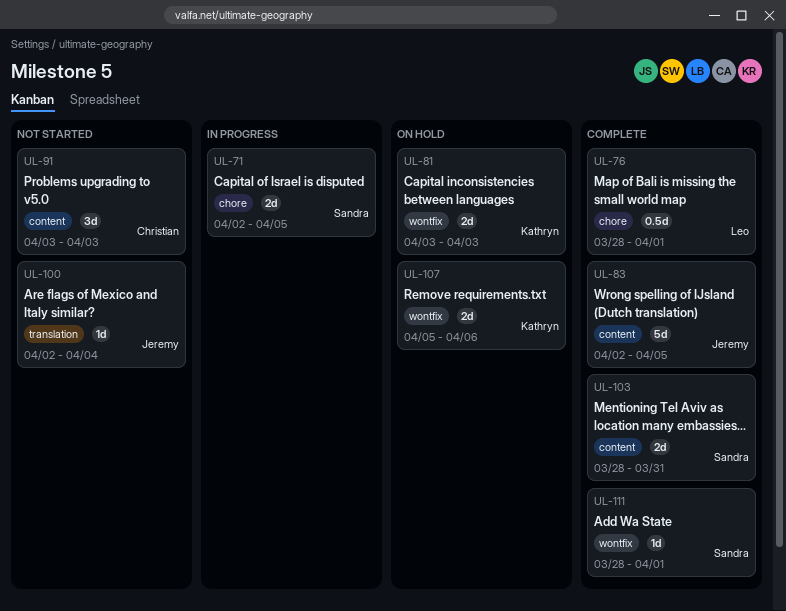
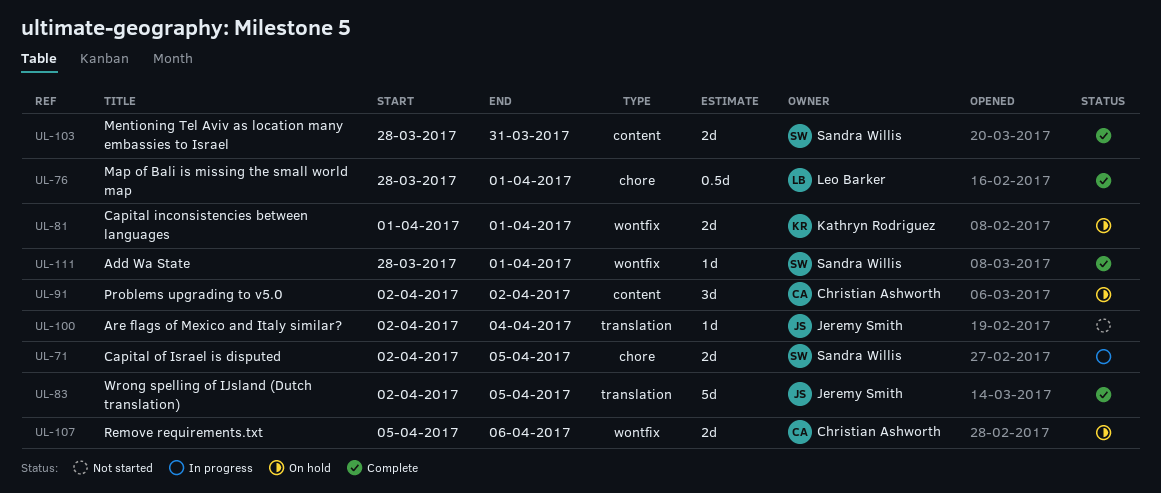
UL-81, start: Apr 3 -> Apr 1
UL-81, due: Apr 3 -> Apr 1
UL-83, label: content -> translation
UL-91, status: Not started -> On hold
UL-91, start: Apr 3 -> Apr 2
UL-91, due: Apr 3 -> Apr 2
UL-107, owner: Kathryn Rodriguez -> Christian Ashworth

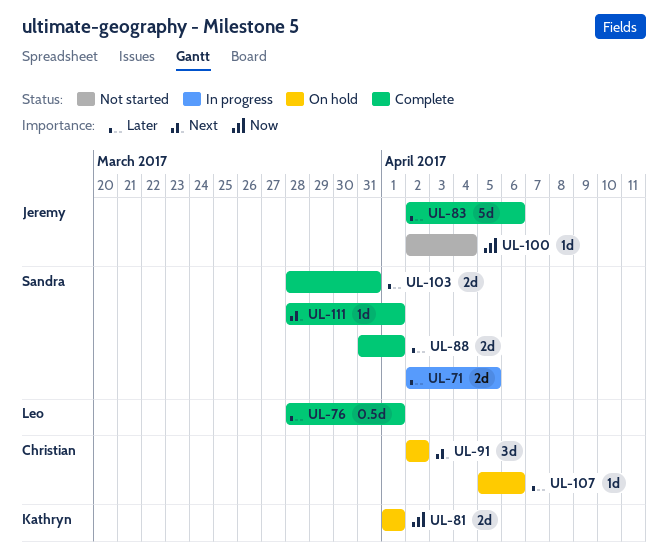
UL-83, due: Apr 5 -> Apr 6
UL-88: none -> present
UL-107, estimate: 2d -> 1d

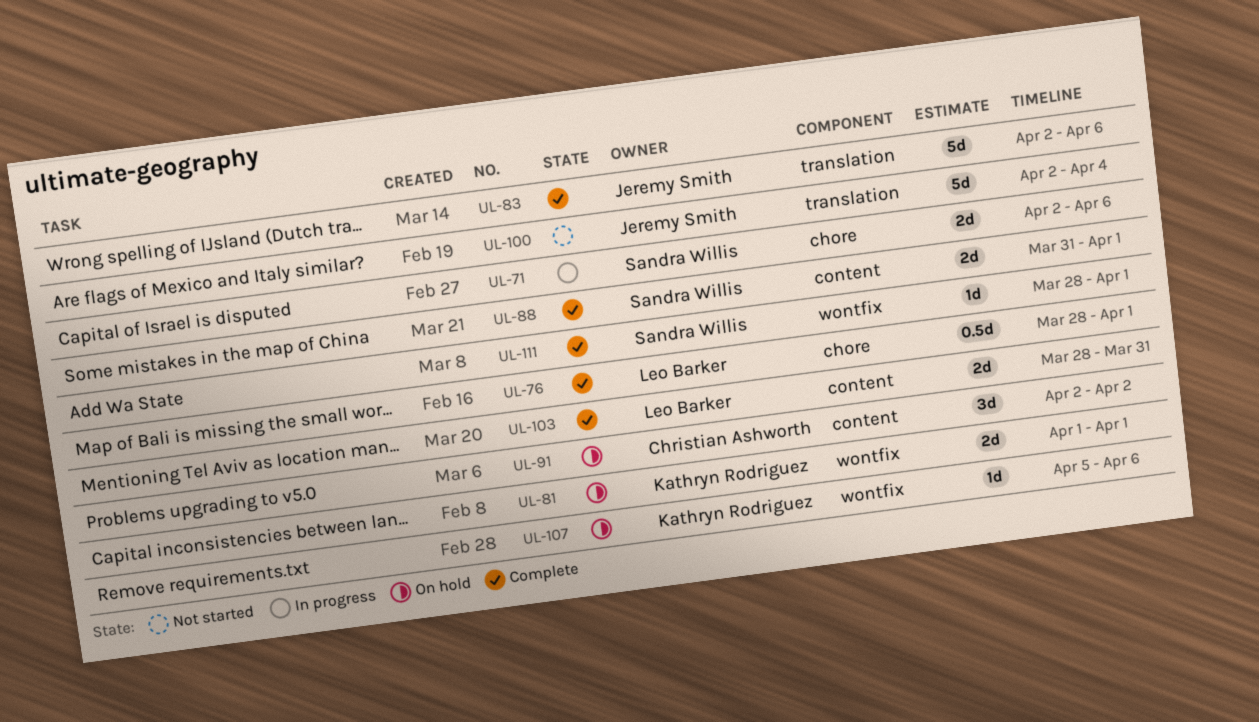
UL-71, due: Apr 5 -> Apr 6
UL-100, estimate: 1d -> 5d
UL-103, owner: Sandra Willis -> Leo Barker
UL-107, owner: Christian Ashworth -> Kathryn Rodriguez

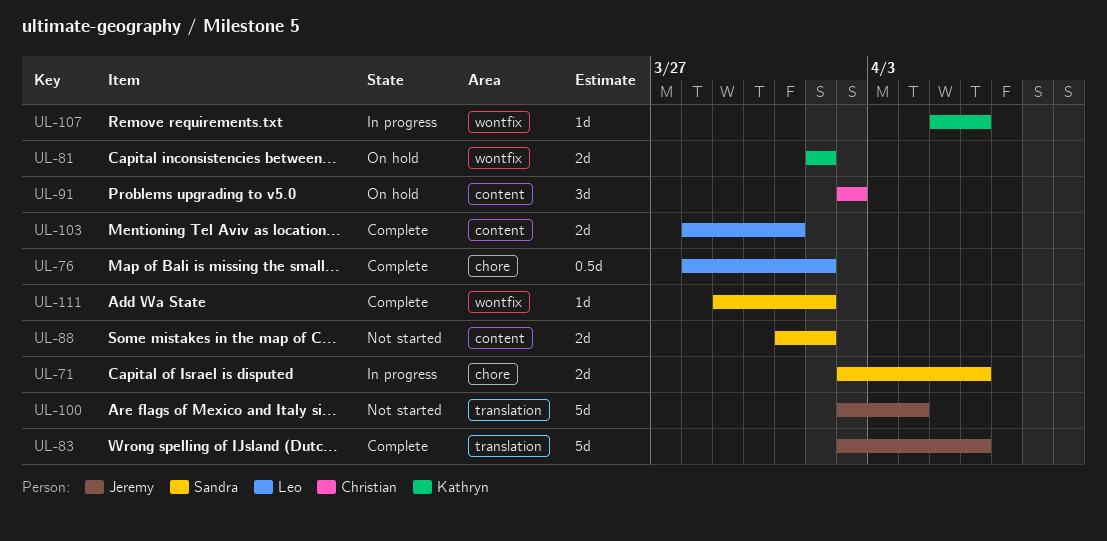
UL-88, status: Complete -> Not started
UL-107, status: On hold -> In progress
UL-111, start: Mar 28 -> Mar 29

